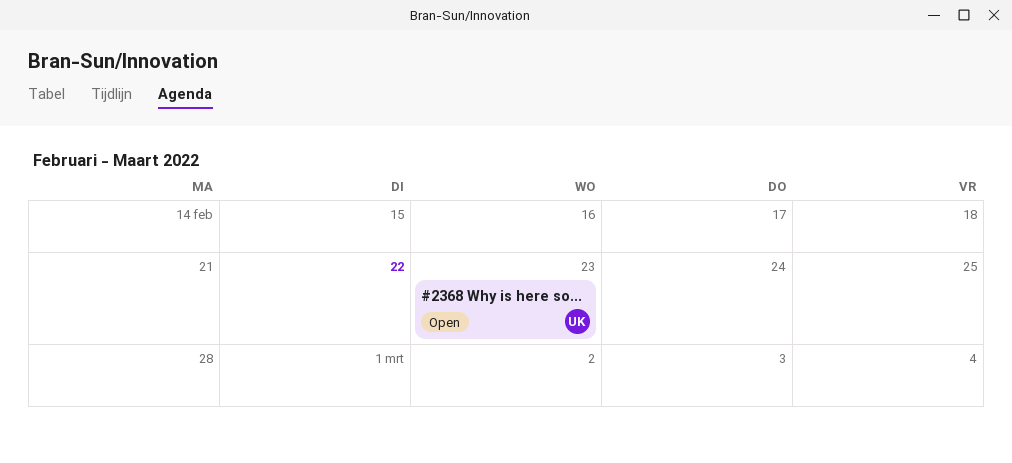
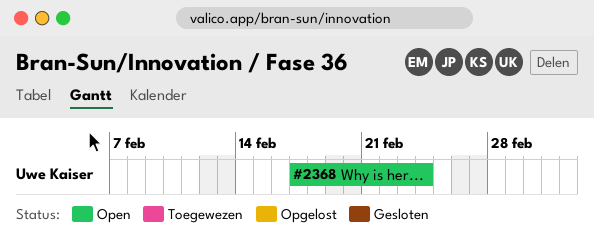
#2368, due: Feb 23 -> Feb 24

